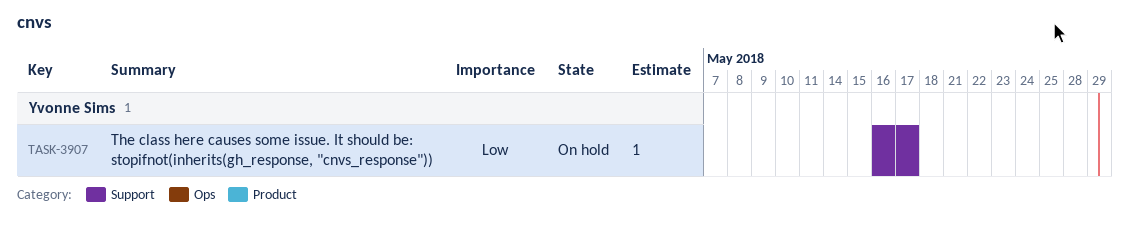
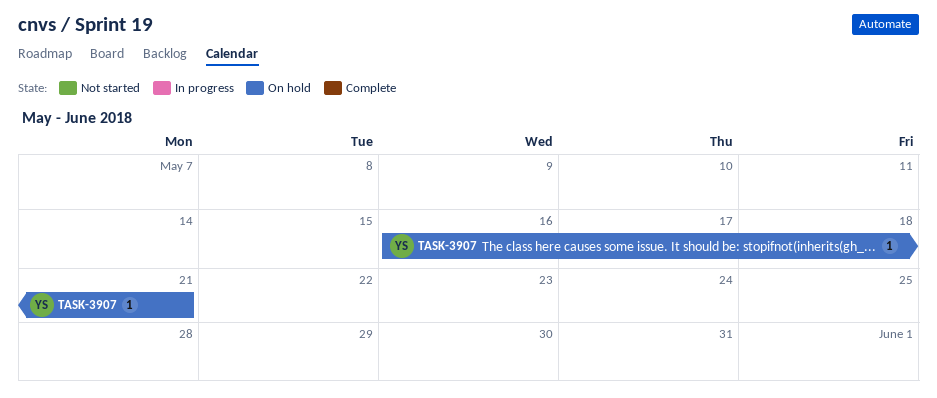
TASK-3907, due: May 17 -> May 21

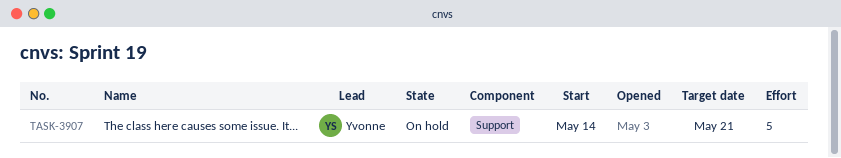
TASK-3907, estimate: 1 -> 5
TASK-3907, start: May 16 -> May 14

